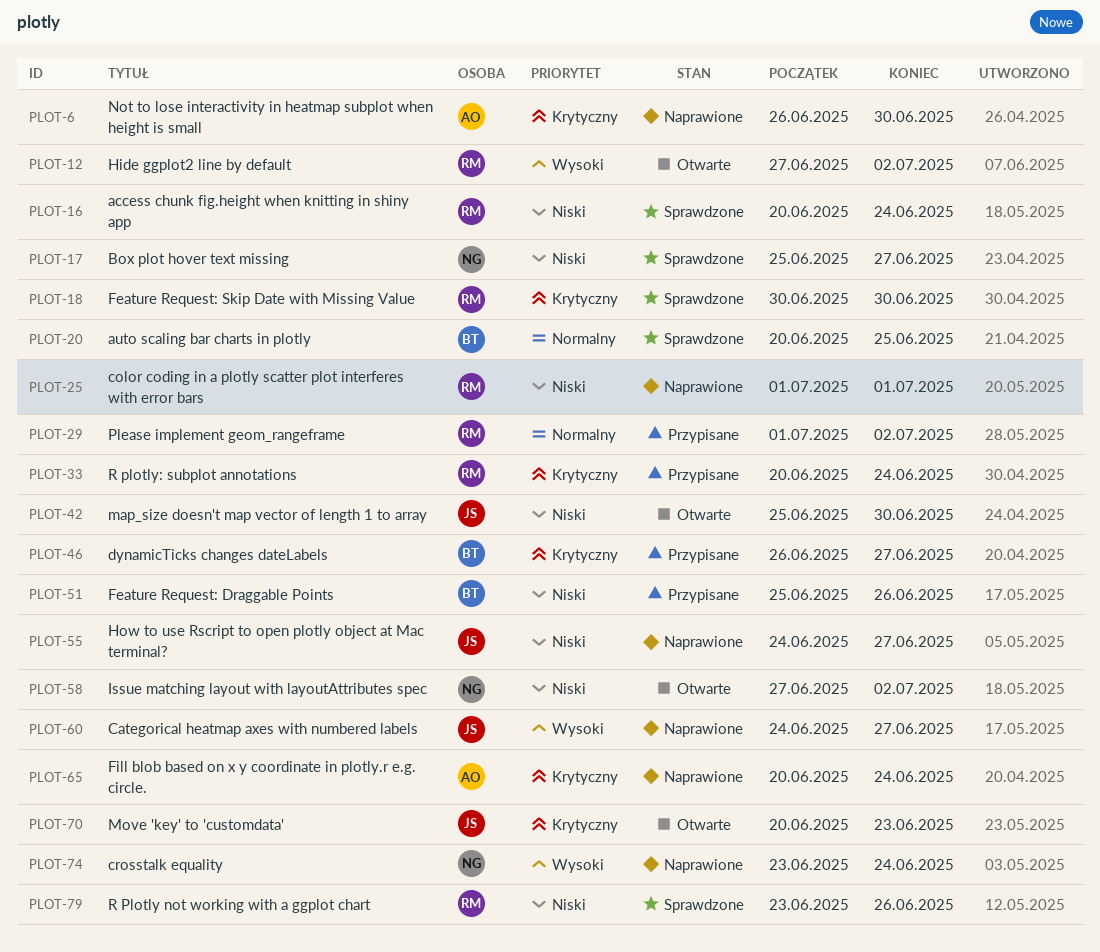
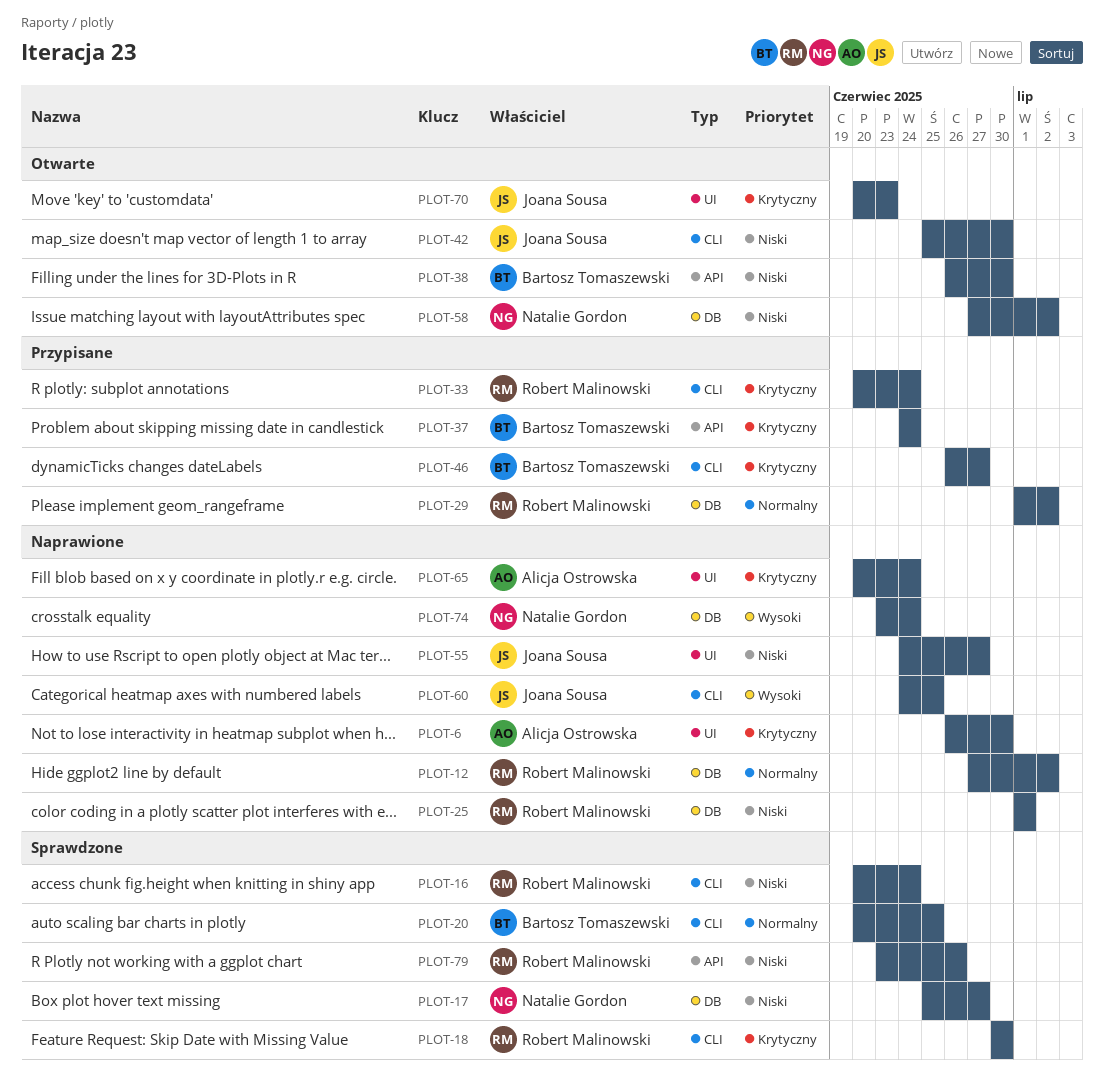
PLOT-12, status: Otwarte -> Naprawione
PLOT-12, priority: Wysoki -> Normalny
PLOT-37: none -> present
PLOT-38: none -> present
PLOT-51: present -> none
PLOT-60, due: Jun 27 -> Jun 25

